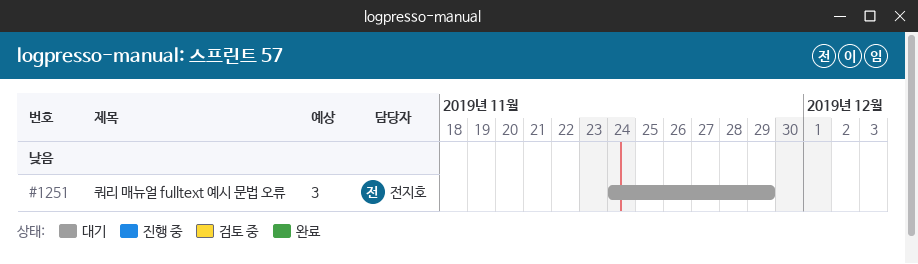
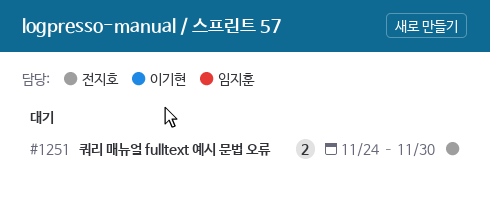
#1251, estimate: 3 -> 2
#1251, due: Nov 29 -> Nov 30

